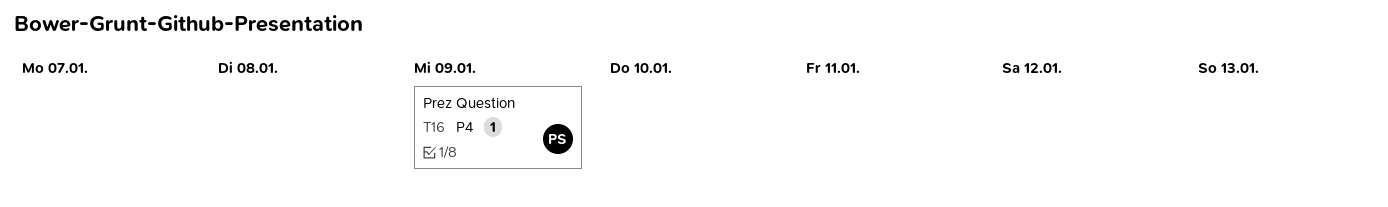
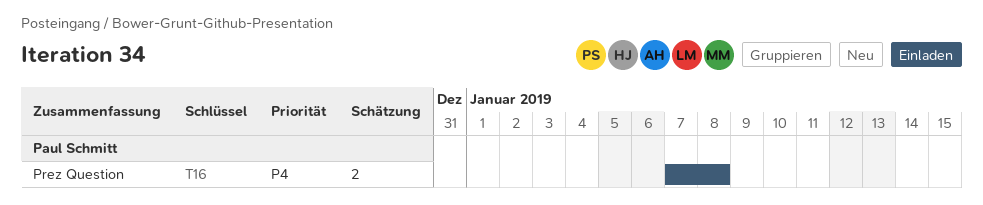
T16, estimate: 1 -> 2
T16, due: Jan 9 -> Jan 8

